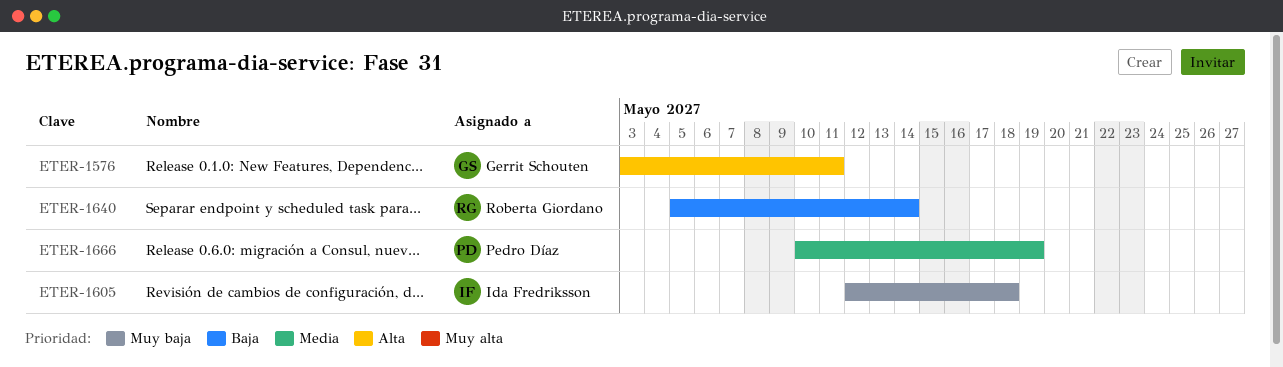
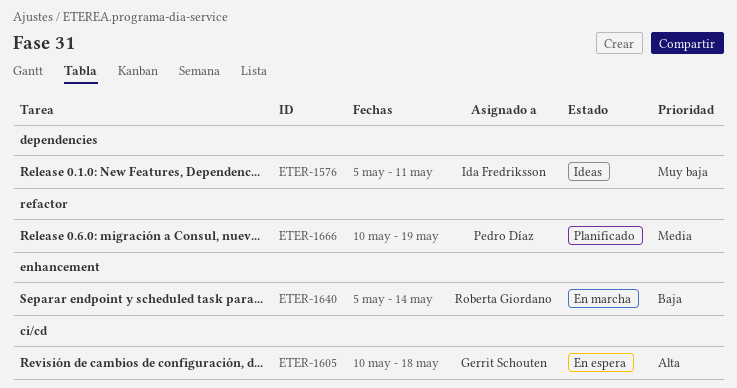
ETER-1576, owner: Gerrit Schouten -> Ida Fredriksson
ETER-1576, priority: Alta -> Muy baja
ETER-1576, start: May 3 -> May 5
ETER-1605, owner: Ida Fredriksson -> Gerrit Schouten
ETER-1605, priority: Muy baja -> Alta
ETER-1605, start: May 12 -> May 10

